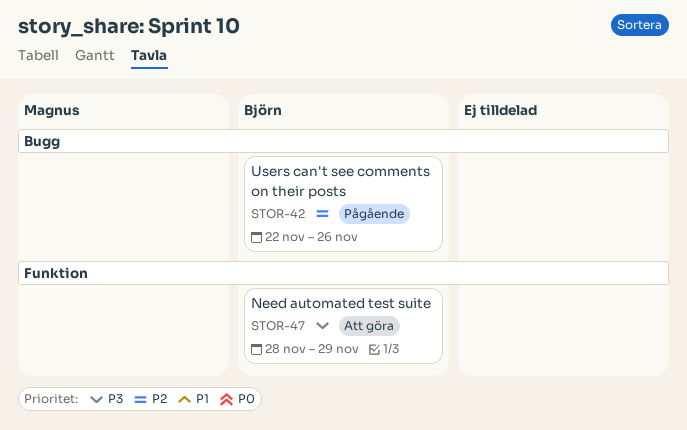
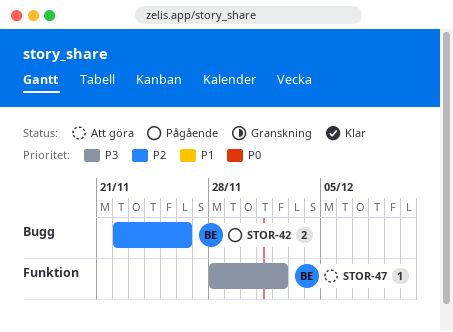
STOR-47, due: Nov 29 -> Dec 2

